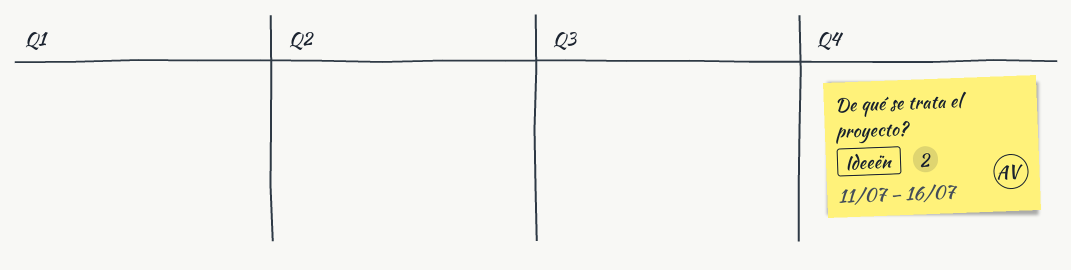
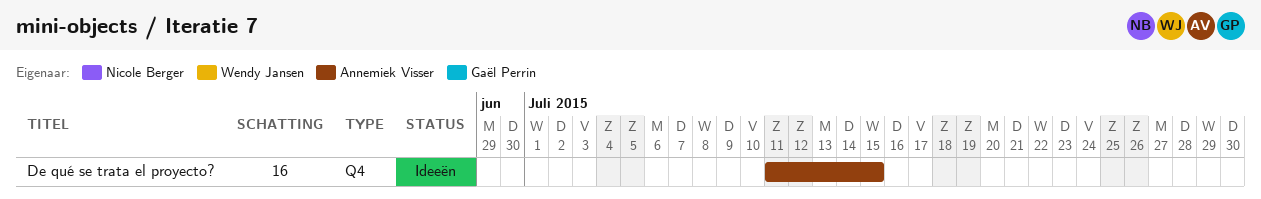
De qué se trata el proyecto?, estimate: 2 -> 16
De qué se trata el proyecto?, due: Jul 16 -> Jul 15

